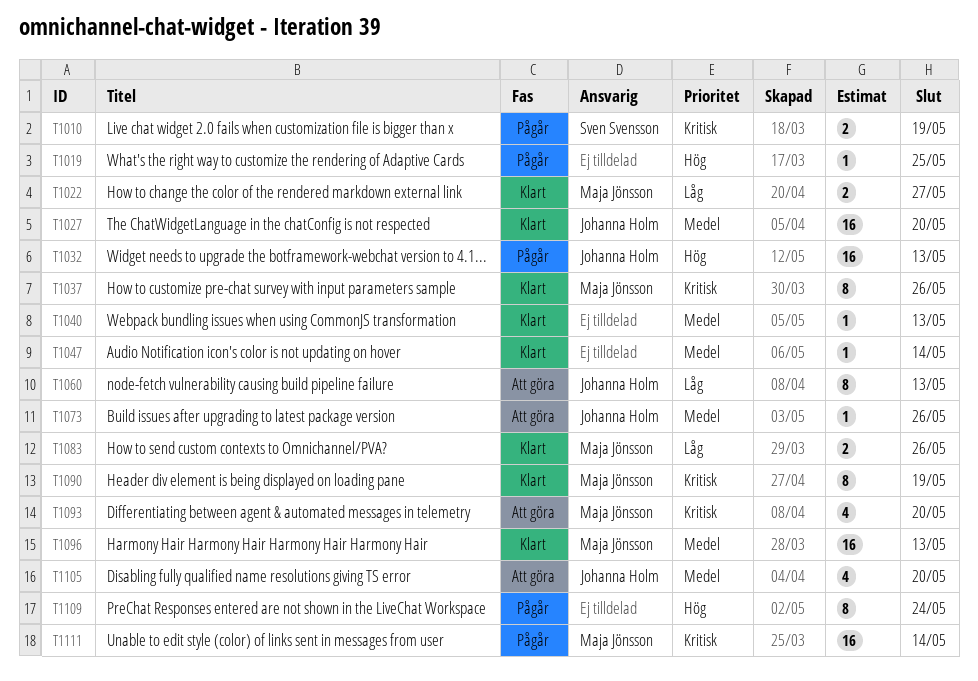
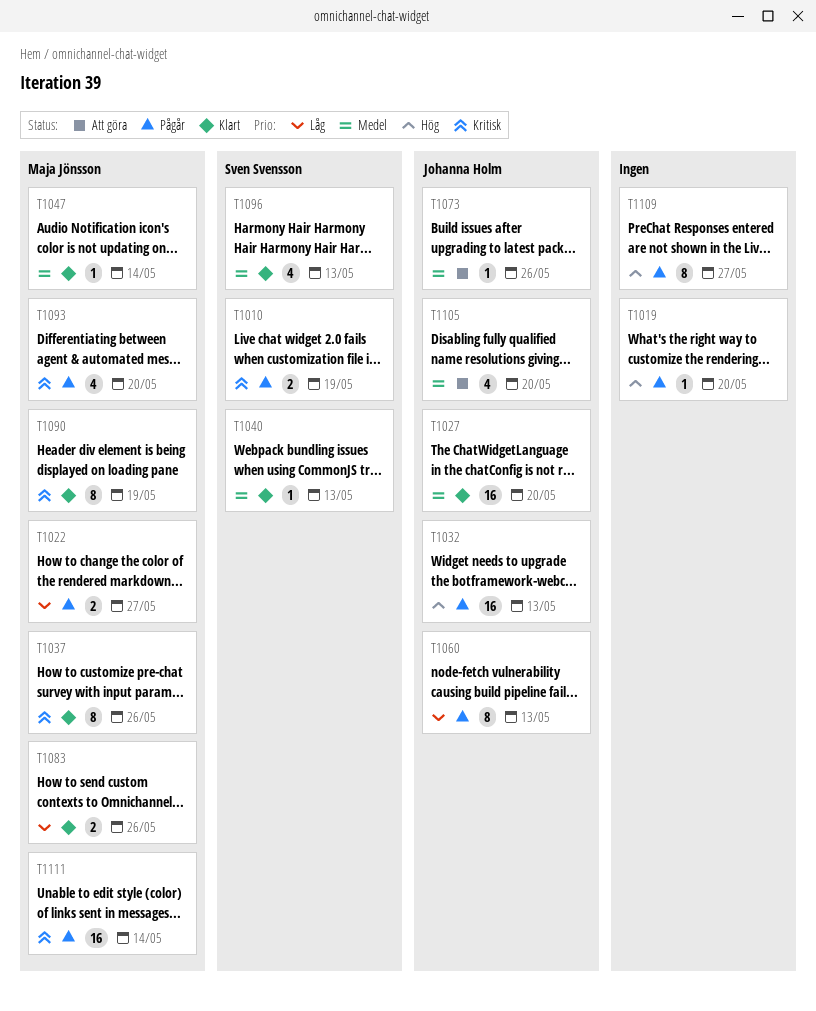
T1019, due: May 25 -> May 20
T1022, status: Klart -> Pågår
T1040, owner: none -> Sven Svensson
T1047, owner: none -> Maja Jönsson
T1060, status: Att göra -> Pågår
T1093, status: Att göra -> Pågår
T1096, owner: Maja Jönsson -> Sven Svensson
T1096, estimate: 16 -> 4
T1109, due: May 24 -> May 27

